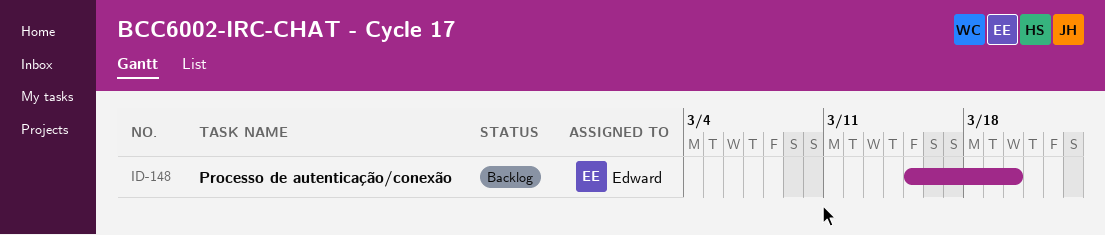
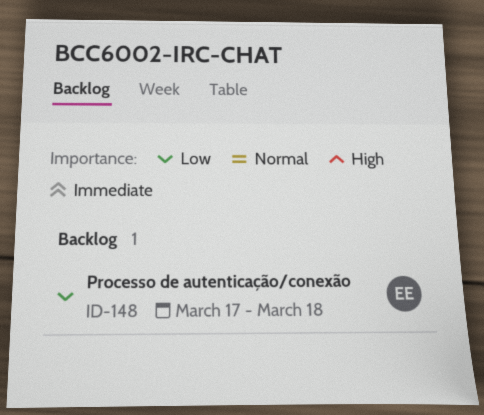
ID-148, start: Mar 15 -> Mar 17
ID-148, due: Mar 20 -> Mar 18

